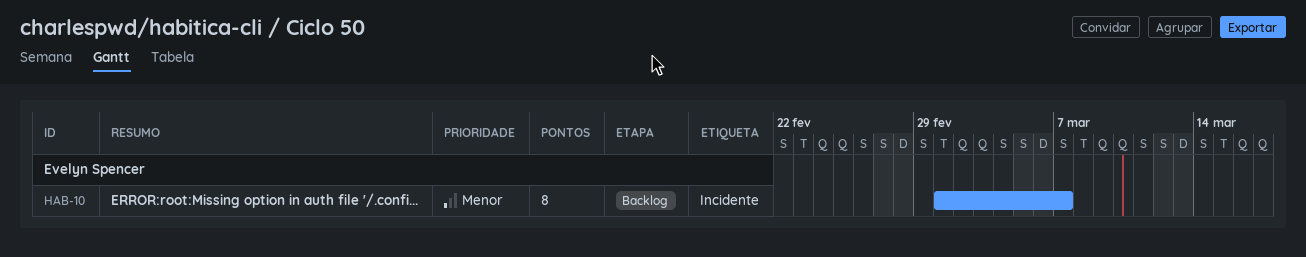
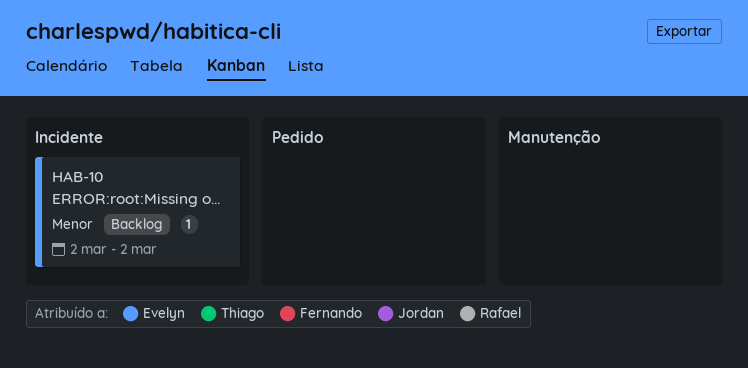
HAB-10, estimate: 8 -> 1
HAB-10, start: Mar 1 -> Mar 2
HAB-10, due: Mar 7 -> Mar 2

